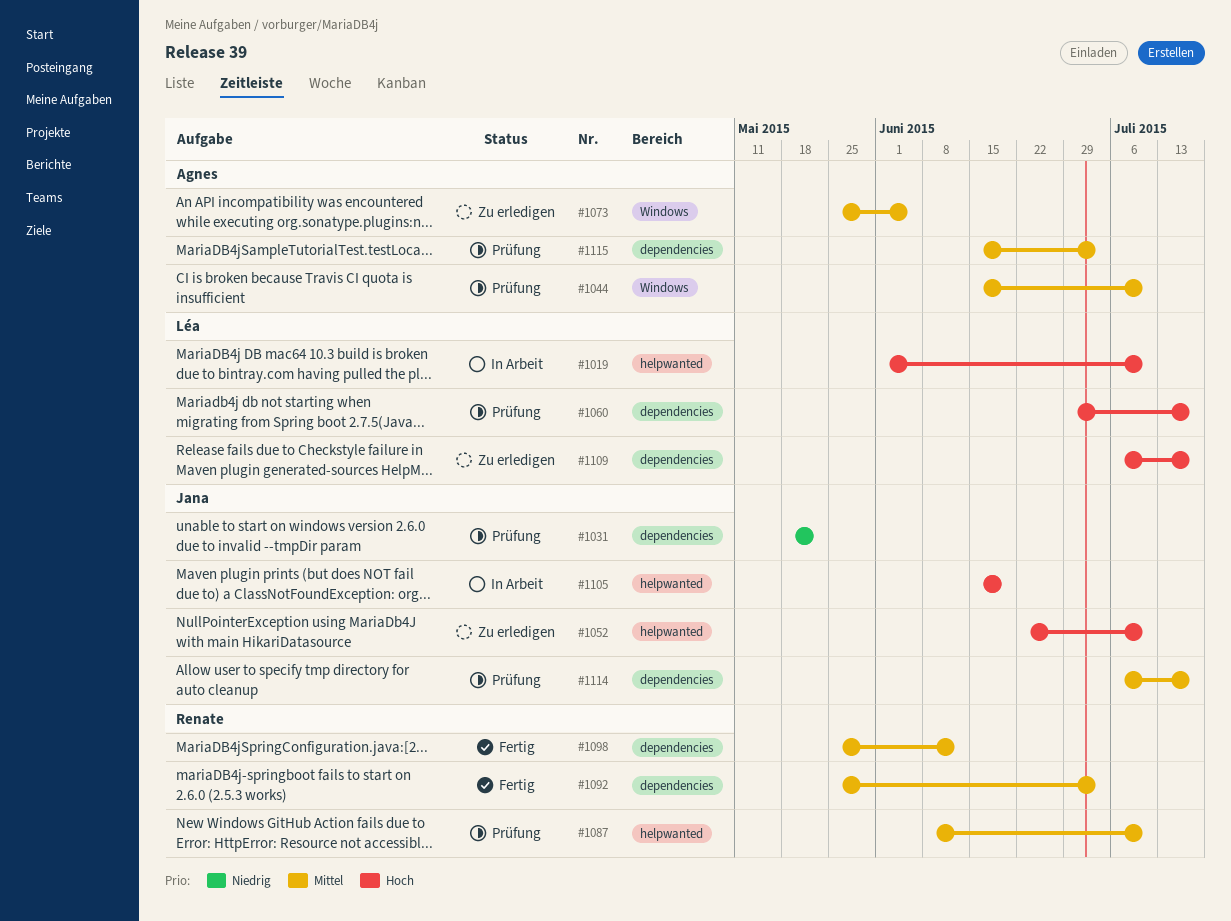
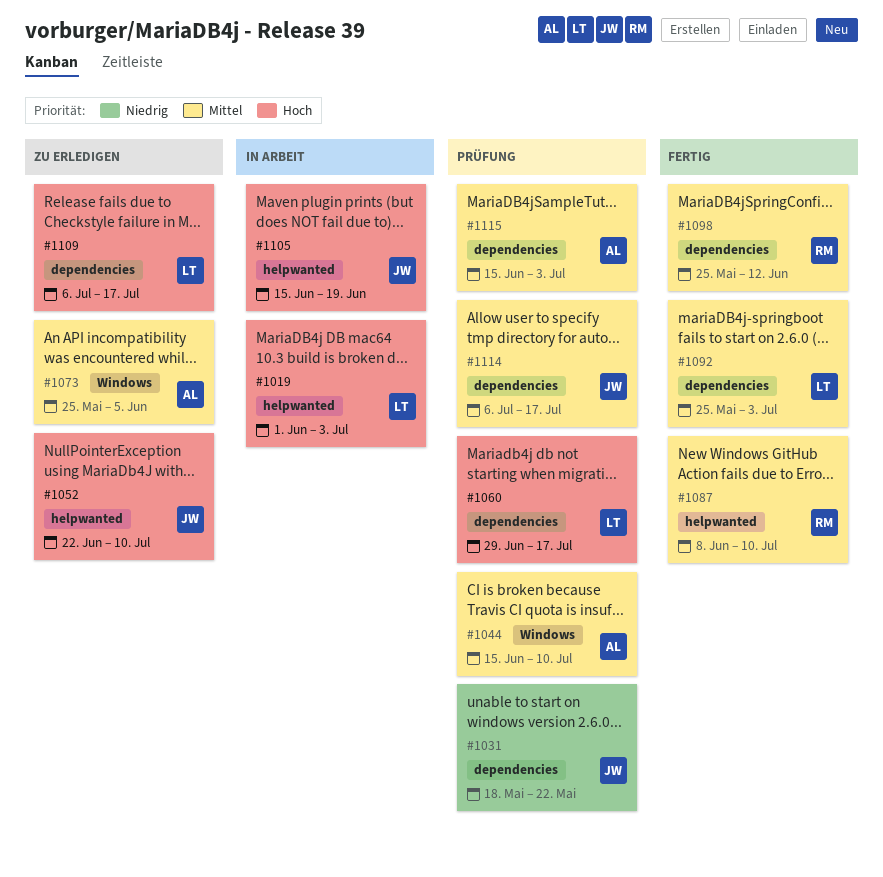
#1019, due: Jul 10 -> Jul 3
#1087, status: Prüfung -> Fertig
#1092, owner: Renate -> Léa

